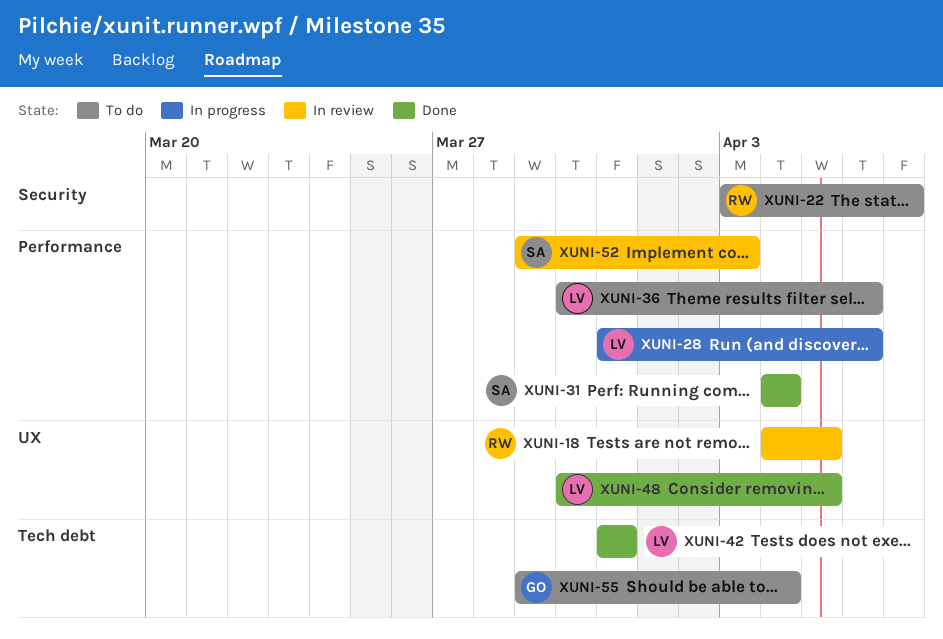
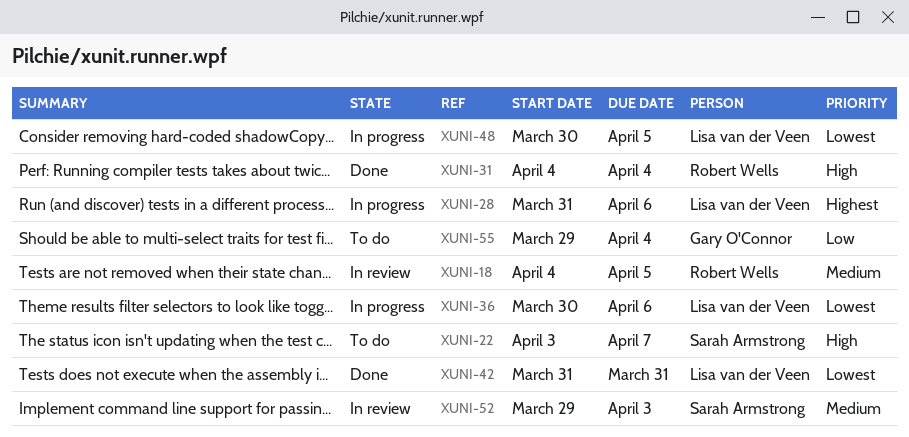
XUNI-22, owner: Robert Wells -> Sarah Armstrong
XUNI-31, owner: Sarah Armstrong -> Robert Wells
XUNI-36, status: To do -> In progress
XUNI-48, status: Done -> In progress

